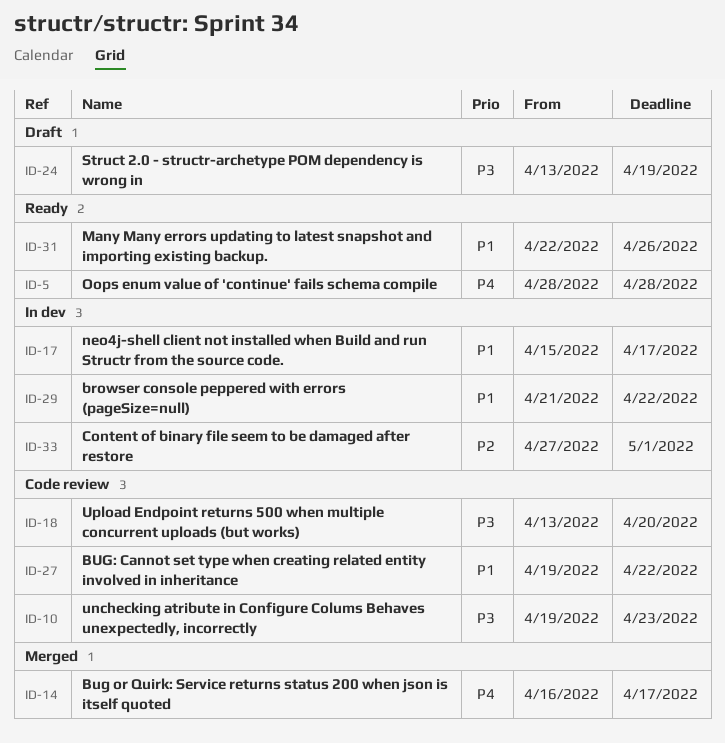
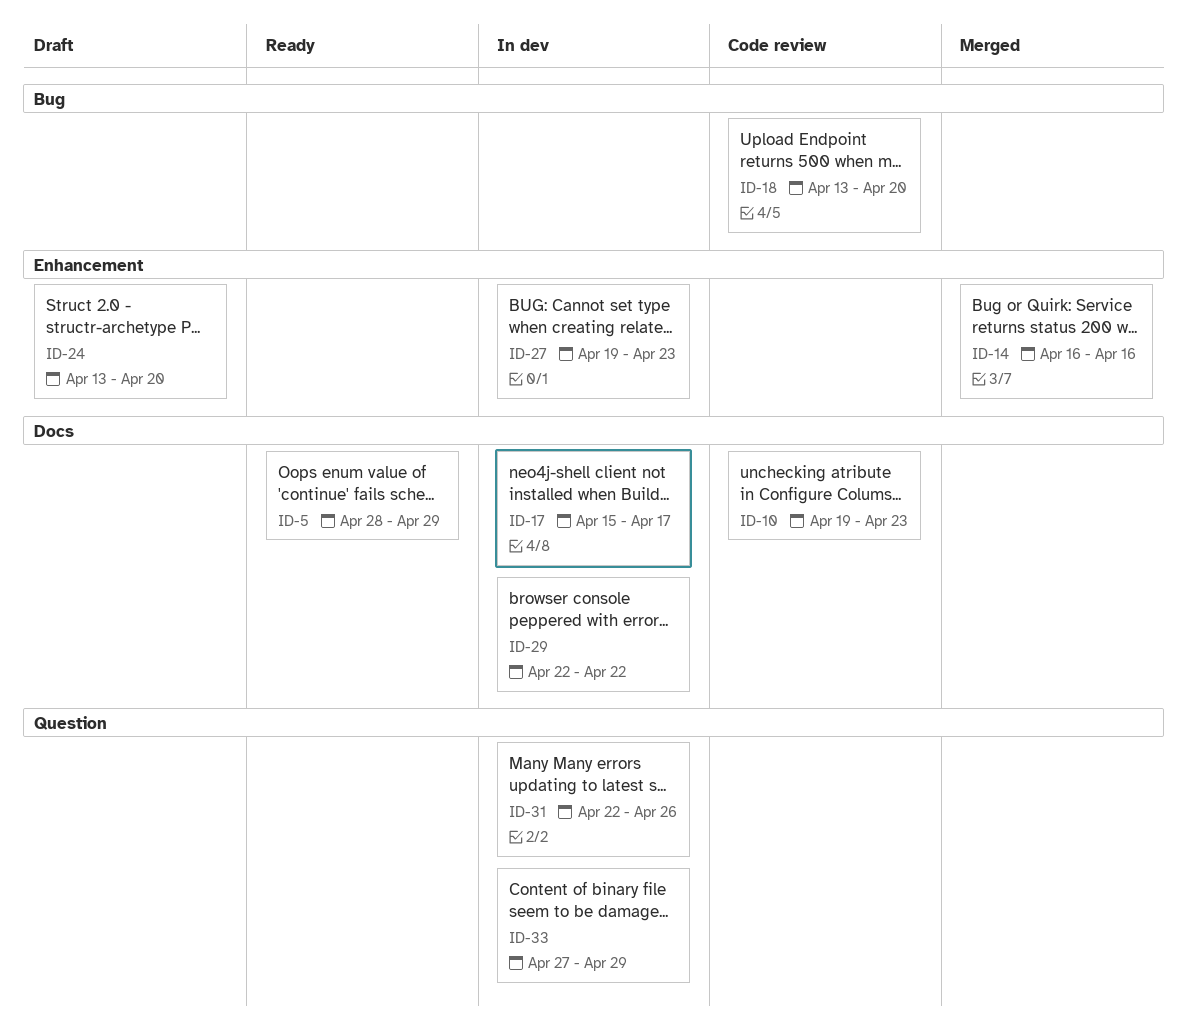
ID-5, due: Apr 28 -> Apr 29
ID-14, due: Apr 17 -> Apr 16
ID-24, due: Apr 19 -> Apr 20
ID-27, status: Code review -> In dev
ID-27, due: Apr 22 -> Apr 23
ID-29, start: Apr 21 -> Apr 22
ID-31, status: Ready -> In dev
ID-33, due: May 1 -> Apr 29

